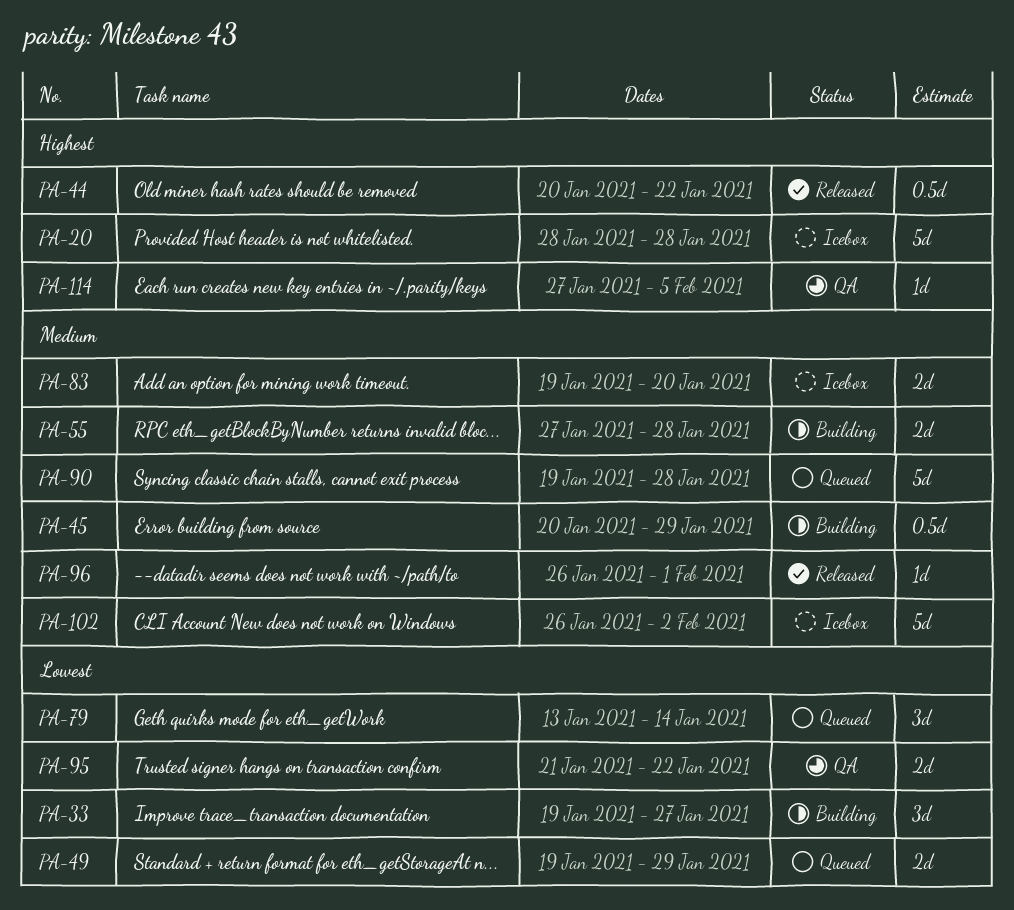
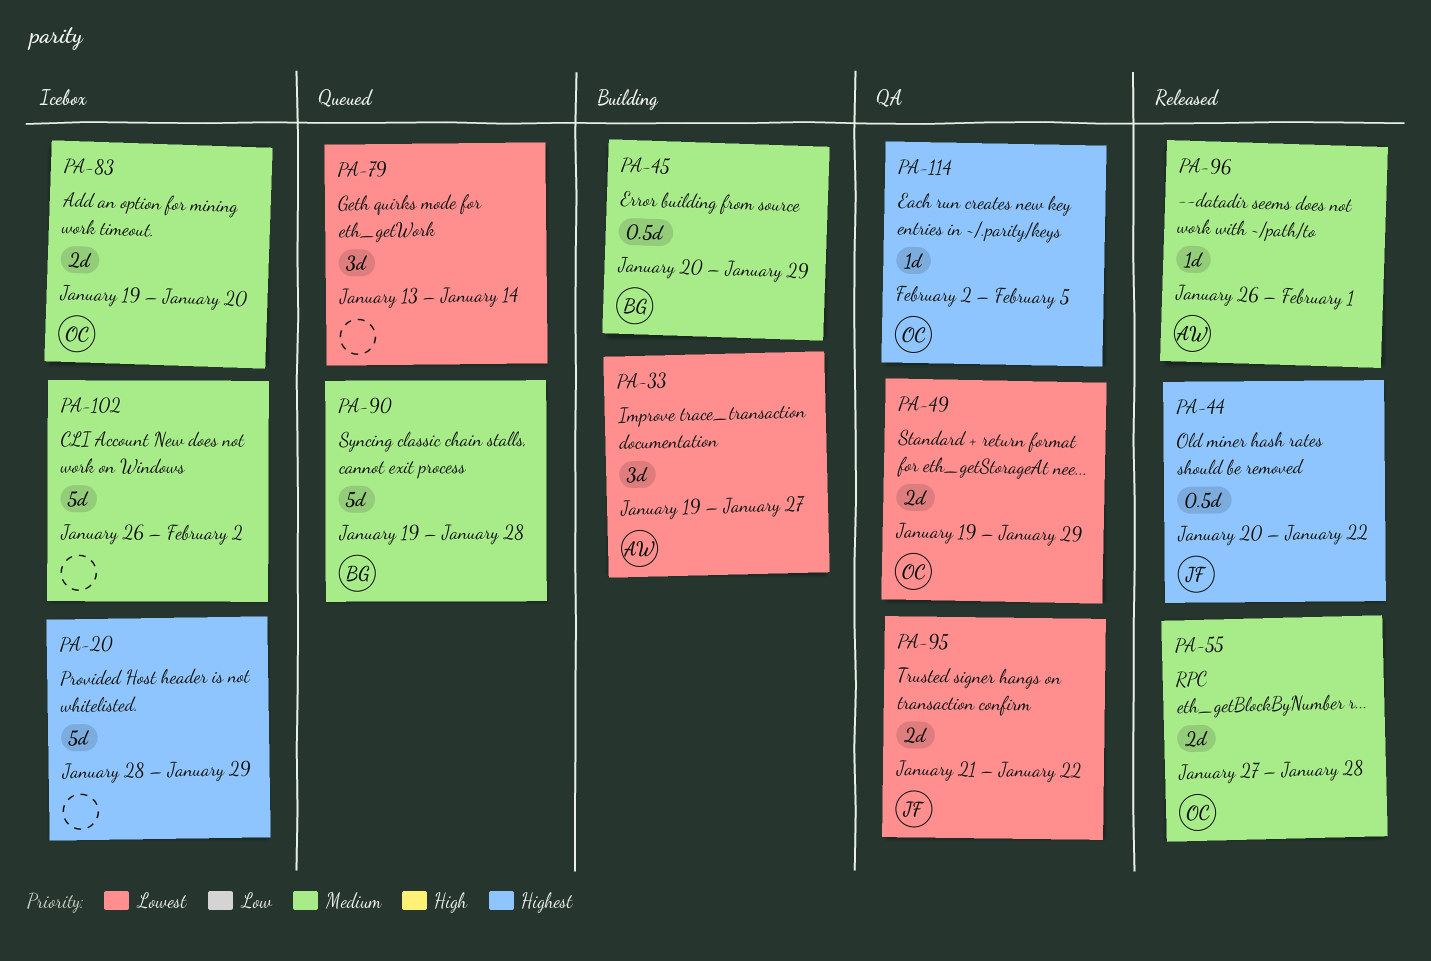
PA-20, due: Jan 28 -> Jan 29
PA-49, status: Queued -> QA
PA-55, status: Building -> Released
PA-114, start: Jan 27 -> Feb 2

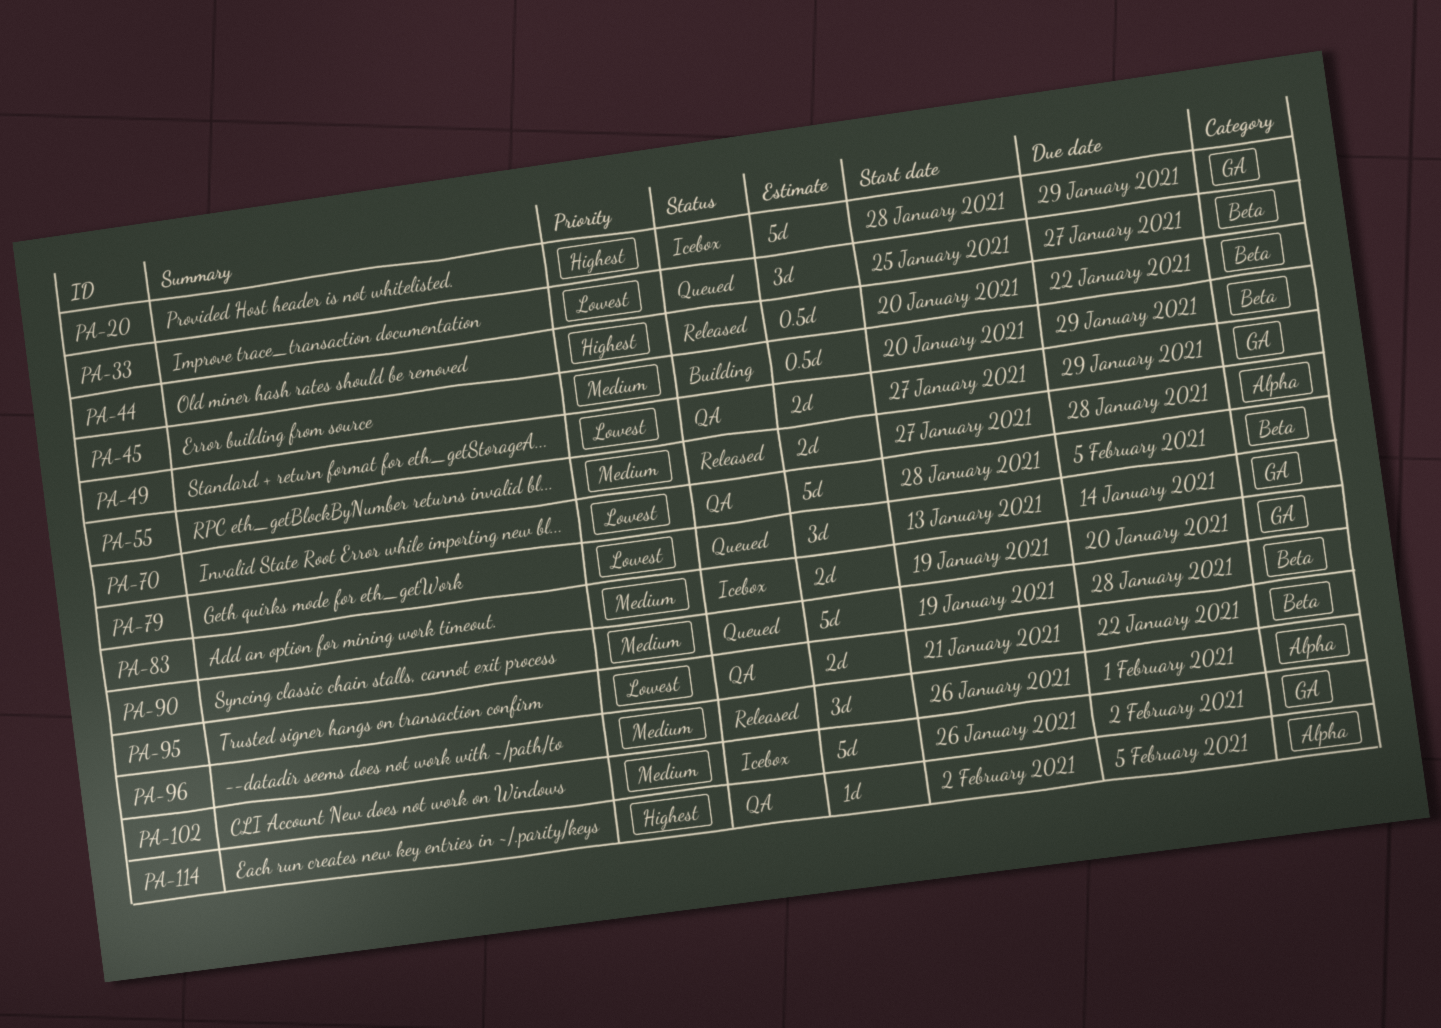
PA-33, status: Building -> Queued
PA-33, start: Jan 19 -> Jan 25
PA-49, start: Jan 19 -> Jan 27
PA-70: none -> present
PA-96, estimate: 1d -> 3d

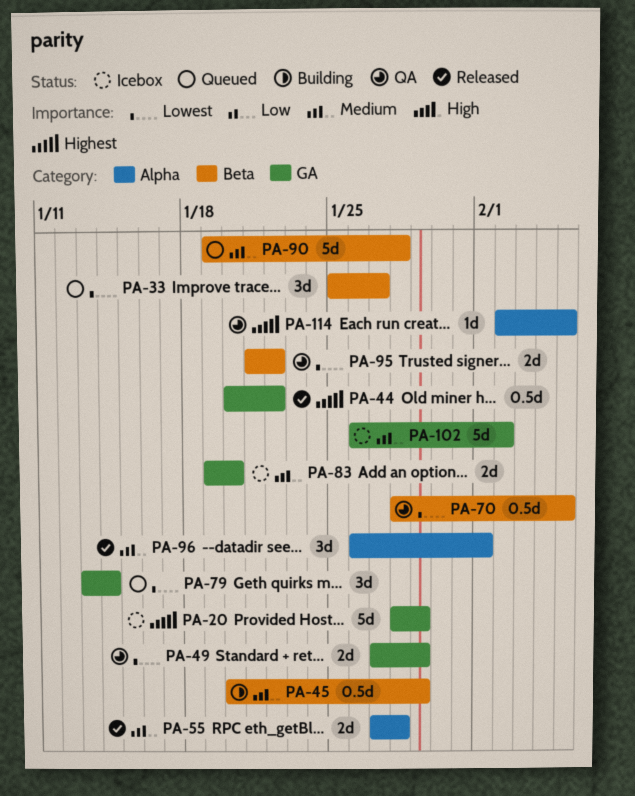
PA-44, label: Beta -> GA
PA-70, estimate: 5d -> 0.5d

